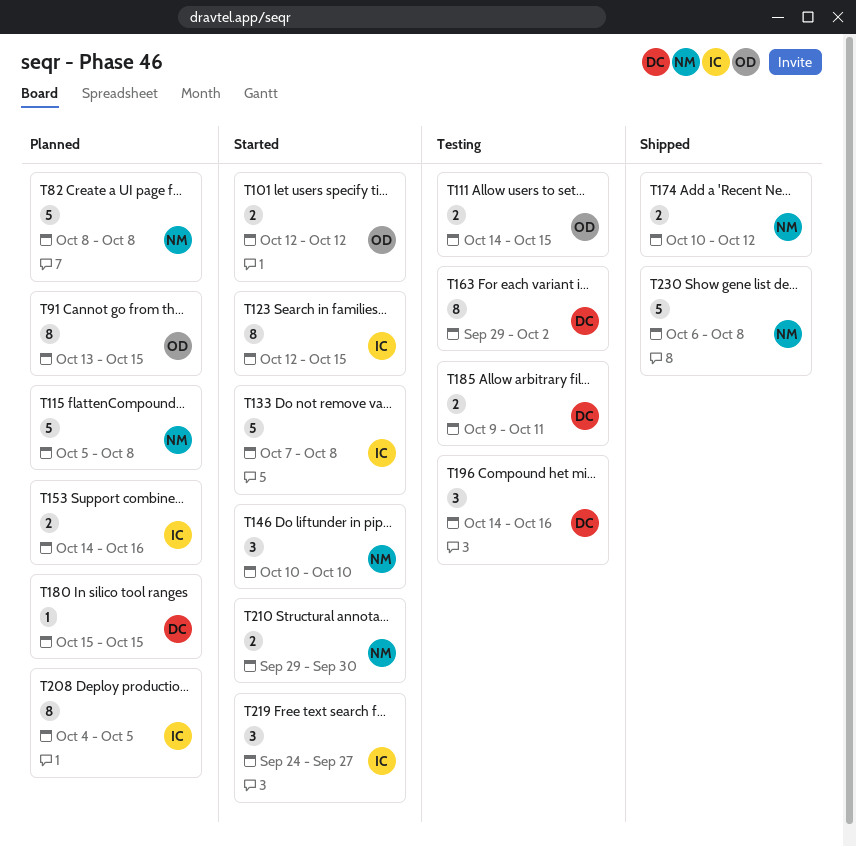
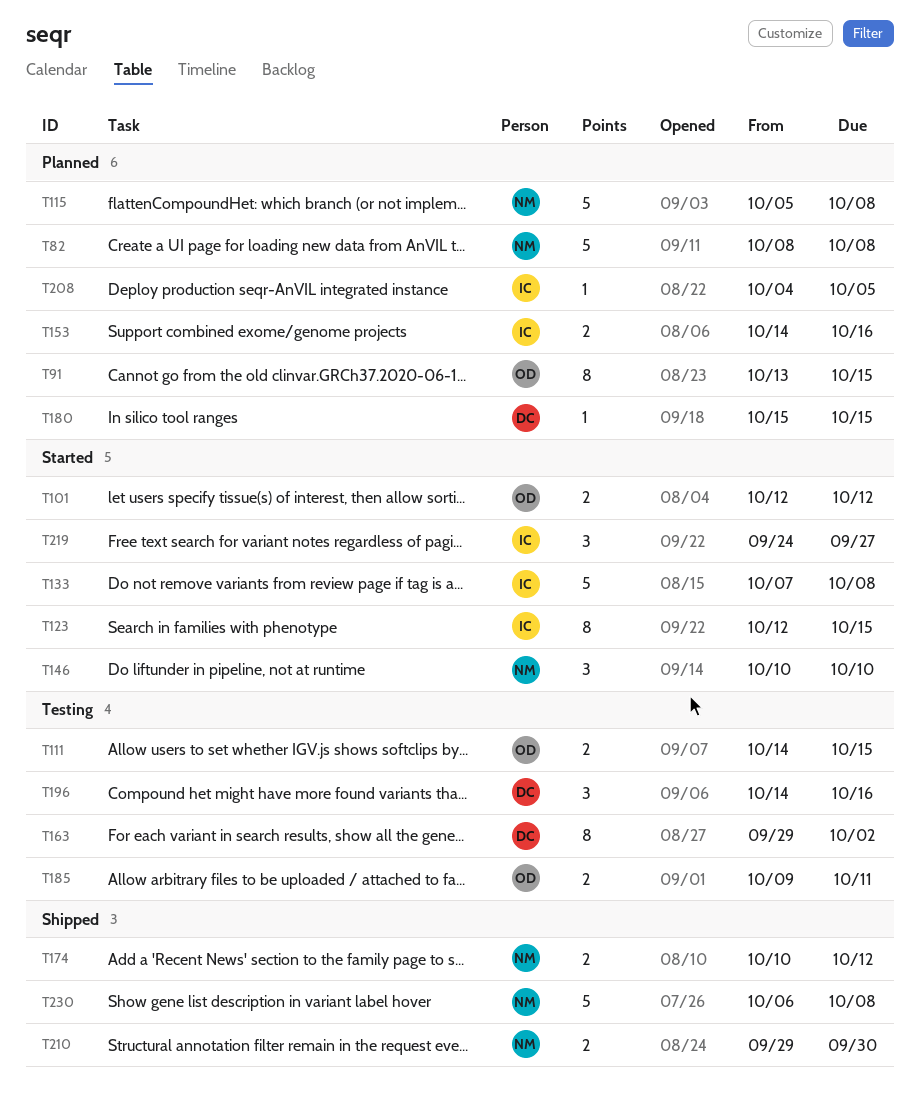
T185, owner: DC -> OD
T208, estimate: 8 -> 1
T210, status: Started -> Shipped

